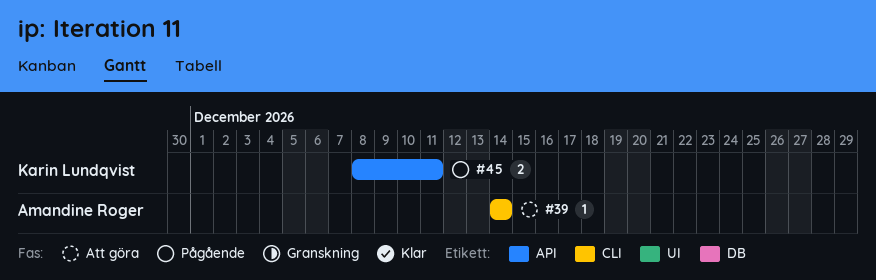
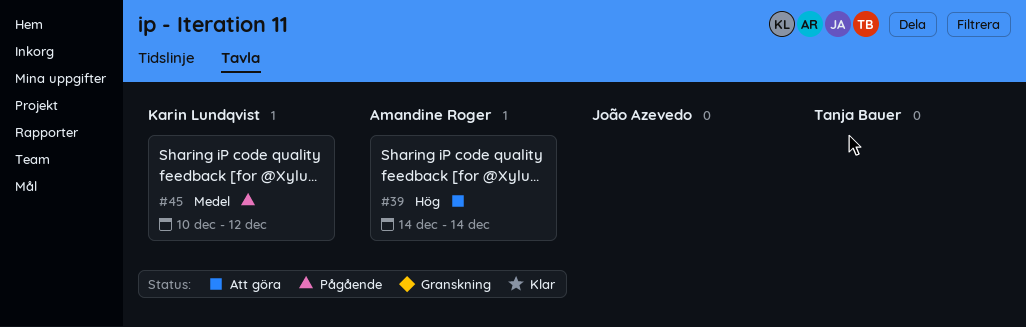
#45, start: Dec 8 -> Dec 10
#45, due: Dec 11 -> Dec 12

